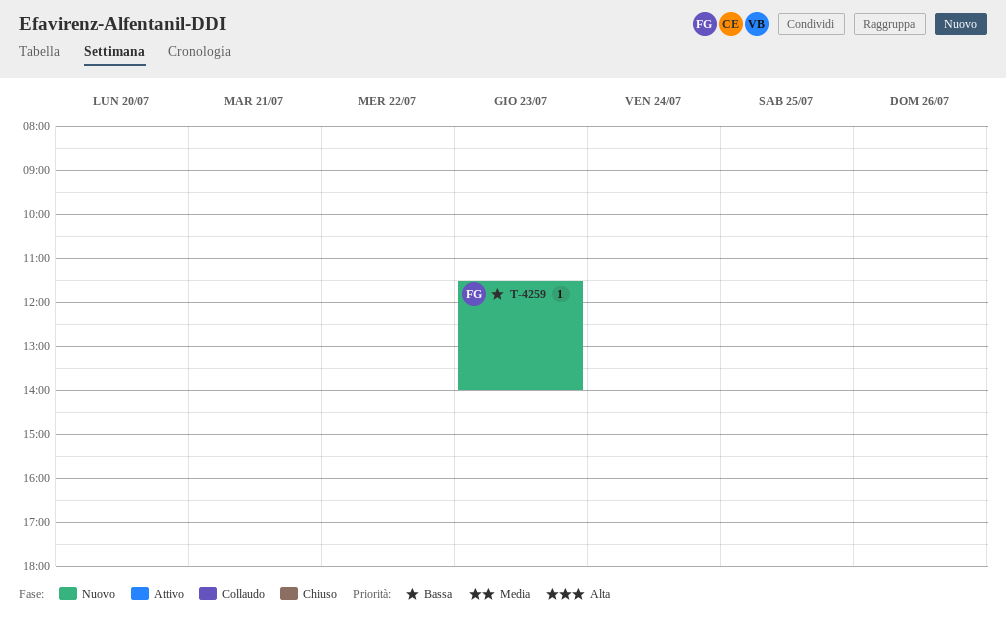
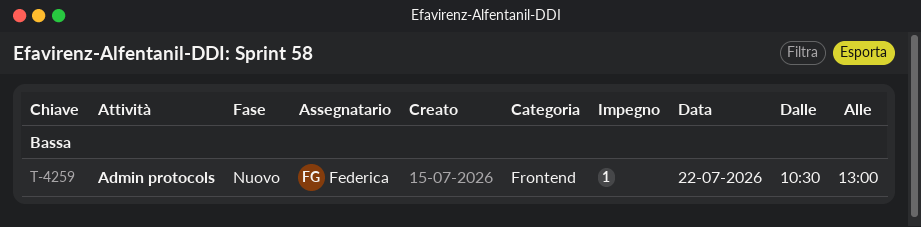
T-4259, day: Jul 23 -> Jul 22
T-4259, begins: 11:30 -> 10:30
T-4259, ends: 14:00 -> 13:00

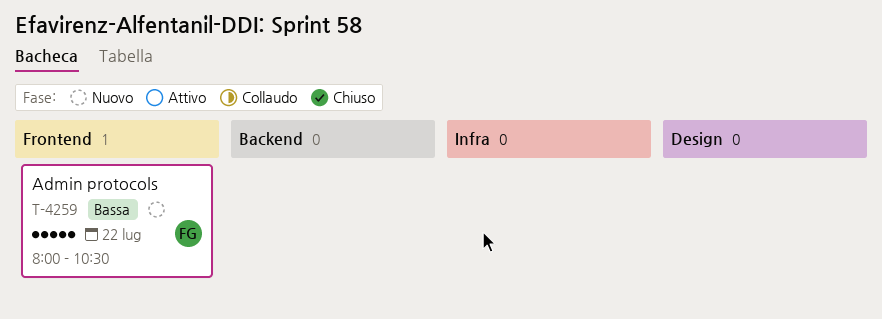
T-4259, estimate: 1 -> 5
T-4259, begins: 10:30 -> 08:00
T-4259, ends: 13:00 -> 10:30

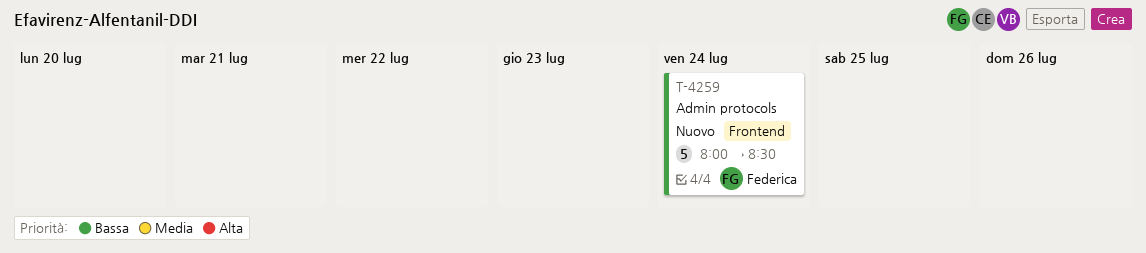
T-4259, day: Jul 22 -> Jul 24
T-4259, ends: 10:30 -> 08:30

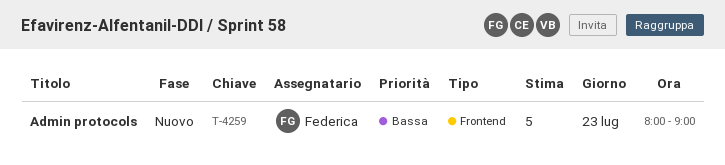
T-4259, day: Jul 24 -> Jul 23
T-4259, ends: 08:30 -> 09:00

